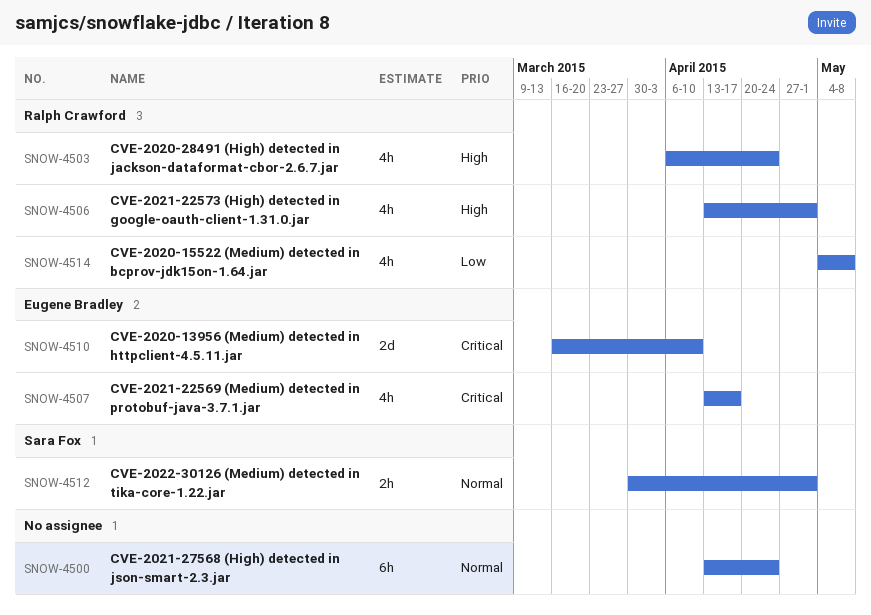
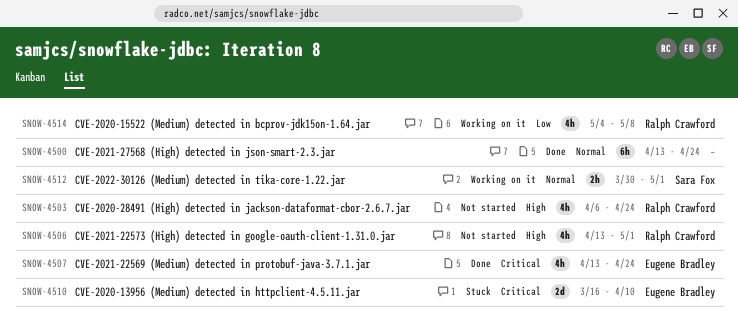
SNOW-4507, due: Apr 17 -> Apr 24

